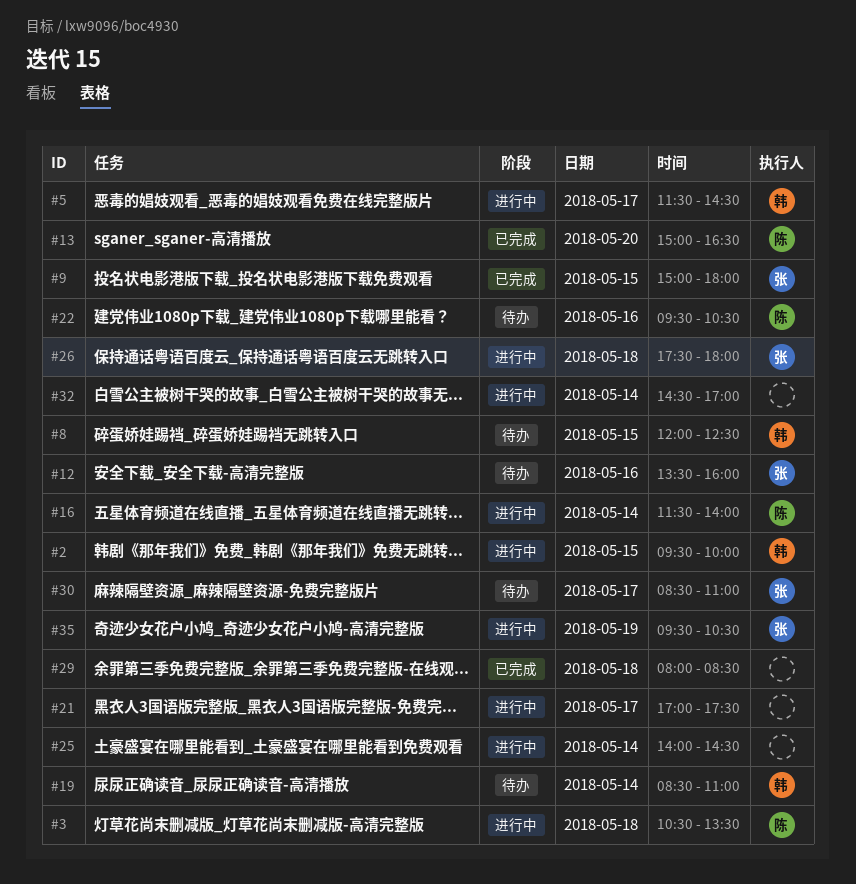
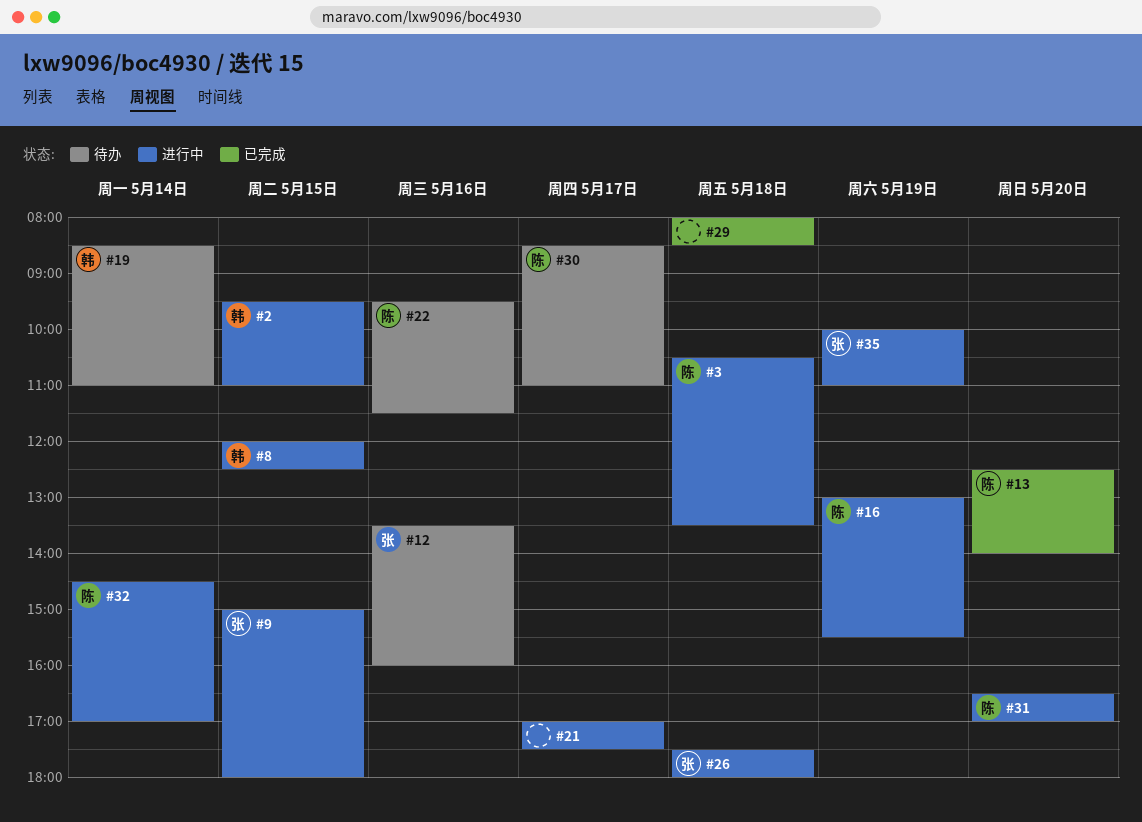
#2, ends: 10:00 -> 11:00
#5: present -> none
#8, status: 待办 -> 进行中
#9, status: 已完成 -> 进行中
#13, begins: 15:00 -> 12:30
#13, ends: 16:30 -> 14:00
#16, day: May 14 -> May 19
#16, begins: 11:30 -> 13:00
#16, ends: 14:00 -> 15:30
#22, ends: 10:30 -> 11:30
#25: present -> none
#30, owner: 张 -> 陈
#31: none -> present
#32, owner: none -> 陈
#35, begins: 09:30 -> 10:00
#35, ends: 10:30 -> 11:00

